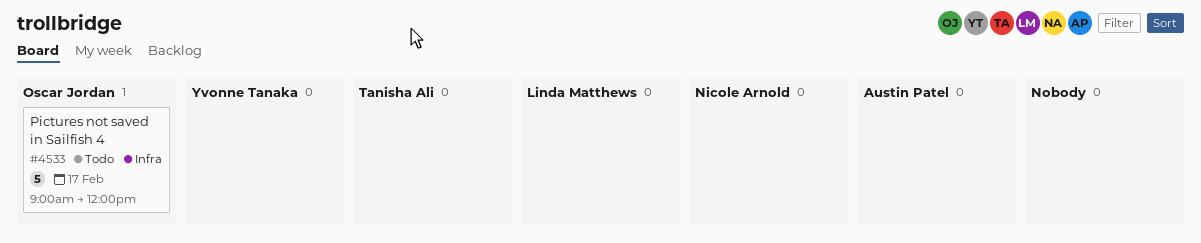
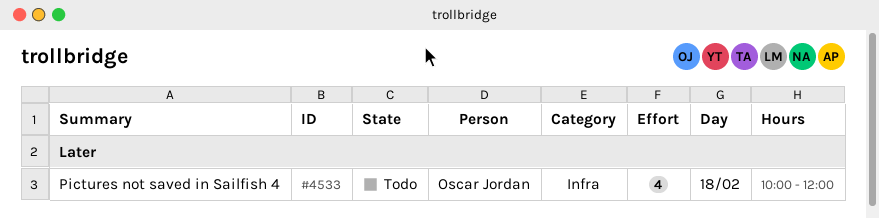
#4533, estimate: 5 -> 4
#4533, day: Feb 17 -> Feb 18
#4533, begins: 09:00 -> 10:00

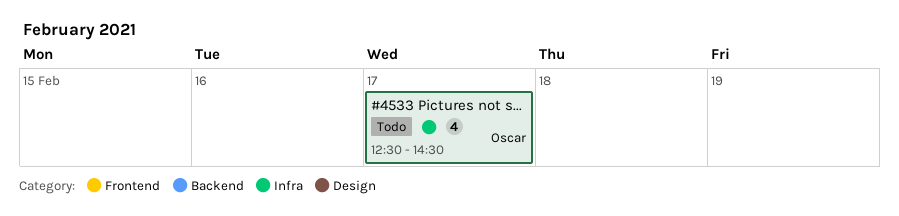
#4533, day: Feb 18 -> Feb 17
#4533, begins: 10:00 -> 12:30
#4533, ends: 12:00 -> 14:30

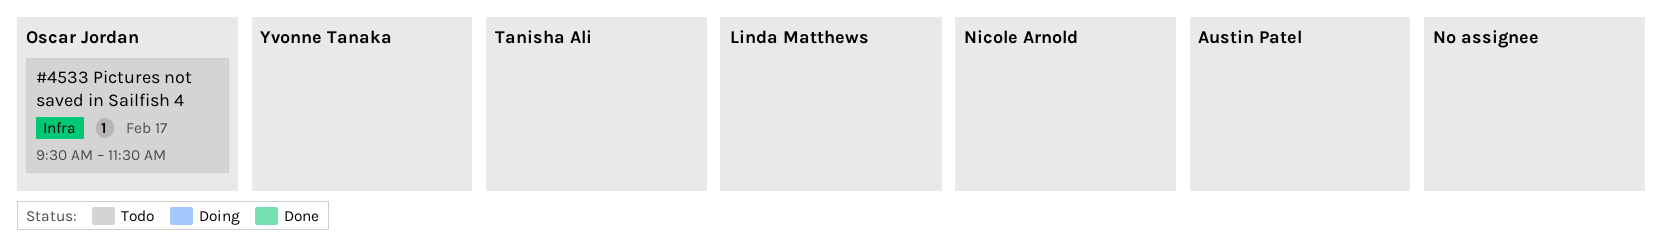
#4533, estimate: 4 -> 1
#4533, begins: 12:30 -> 09:30
#4533, ends: 14:30 -> 11:30

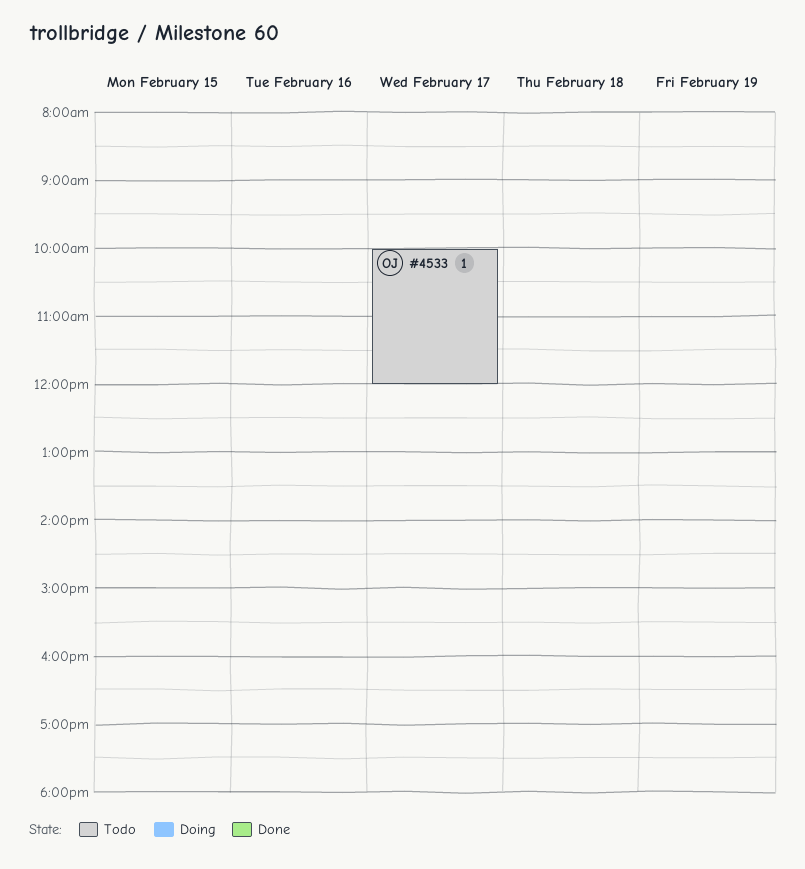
#4533, begins: 09:30 -> 10:00
#4533, ends: 11:30 -> 12:00

